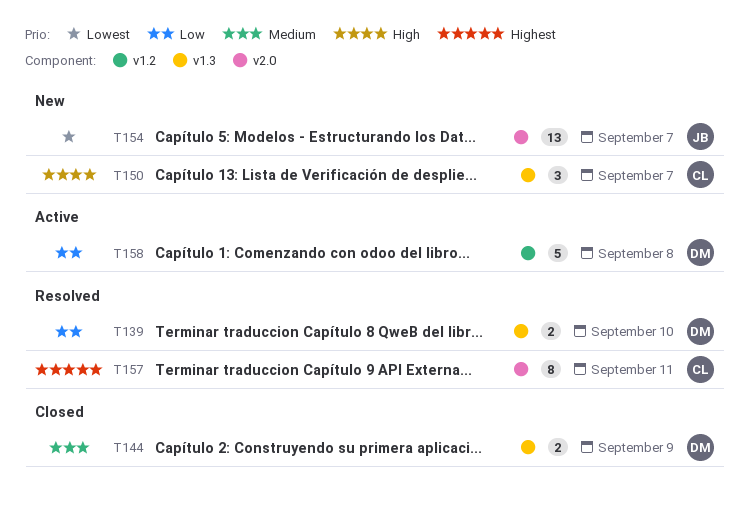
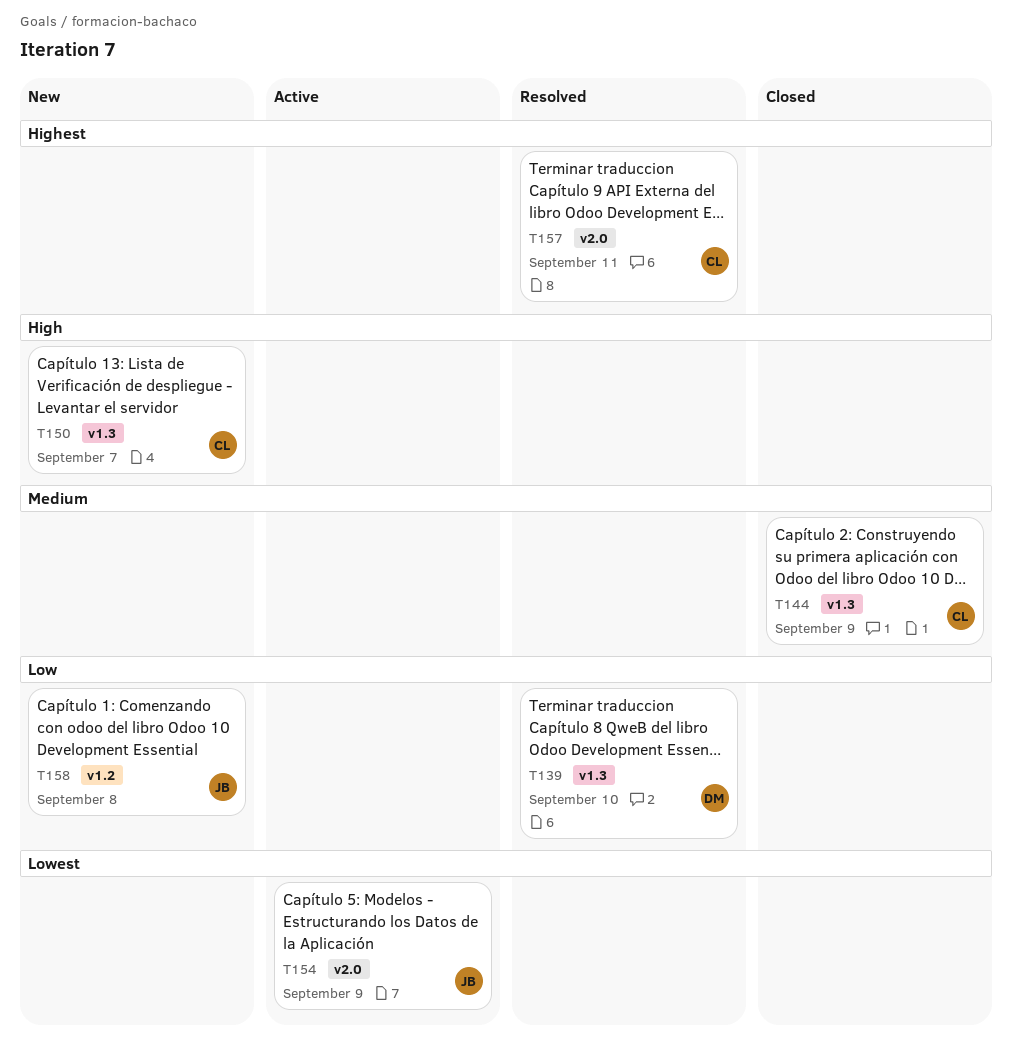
T144, owner: DM -> CL
T154, status: New -> Active
T154, due: Sep 7 -> Sep 9
T158, status: Active -> New
T158, owner: DM -> JB

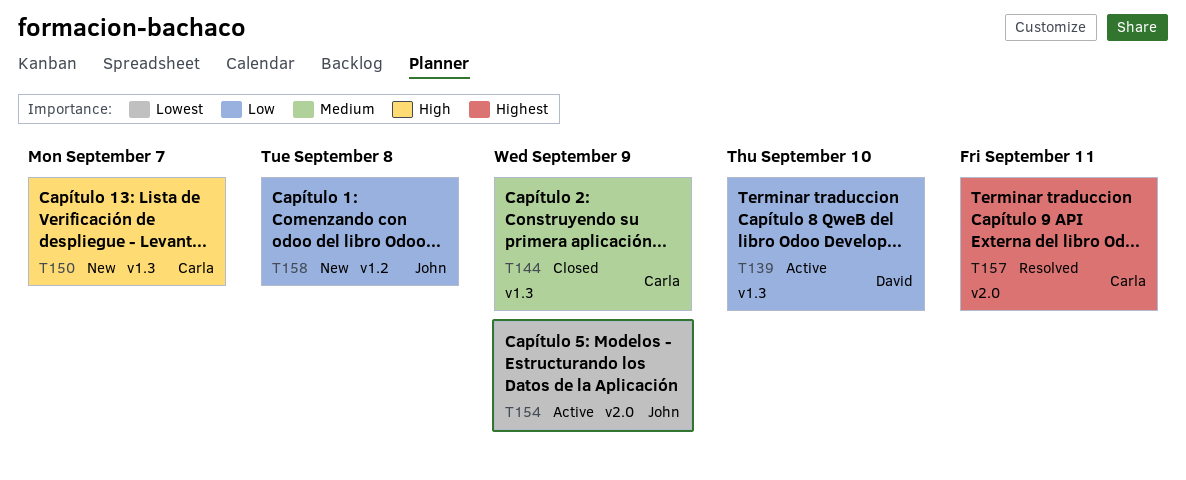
T139, status: Resolved -> Active

